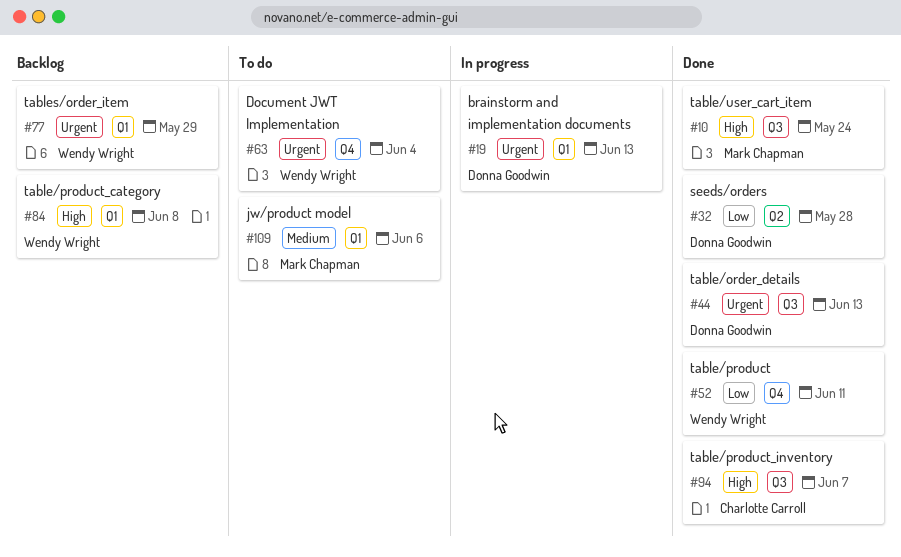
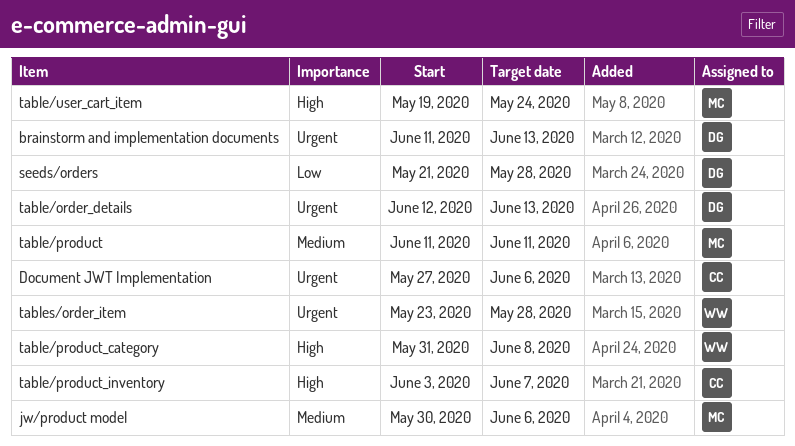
Document JWT Implementation, owner: Wendy Wright -> Charlotte Carroll
Document JWT Implementation, due: Jun 4 -> Jun 6
table/product, owner: Wendy Wright -> Mark Chapman
table/product, priority: Low -> Medium
tables/order_item, due: May 29 -> May 28

